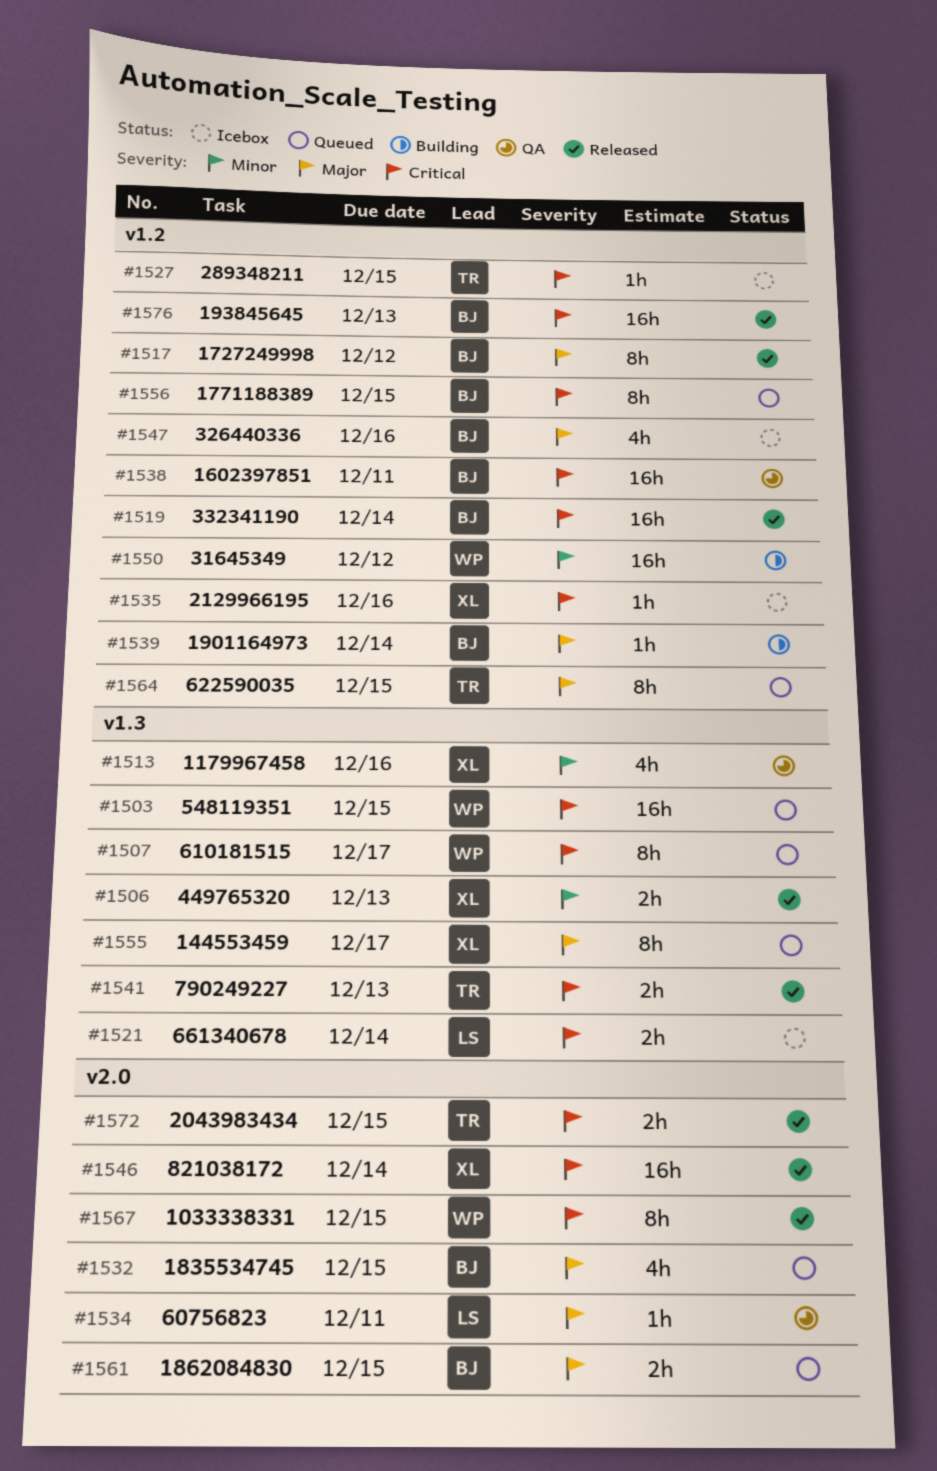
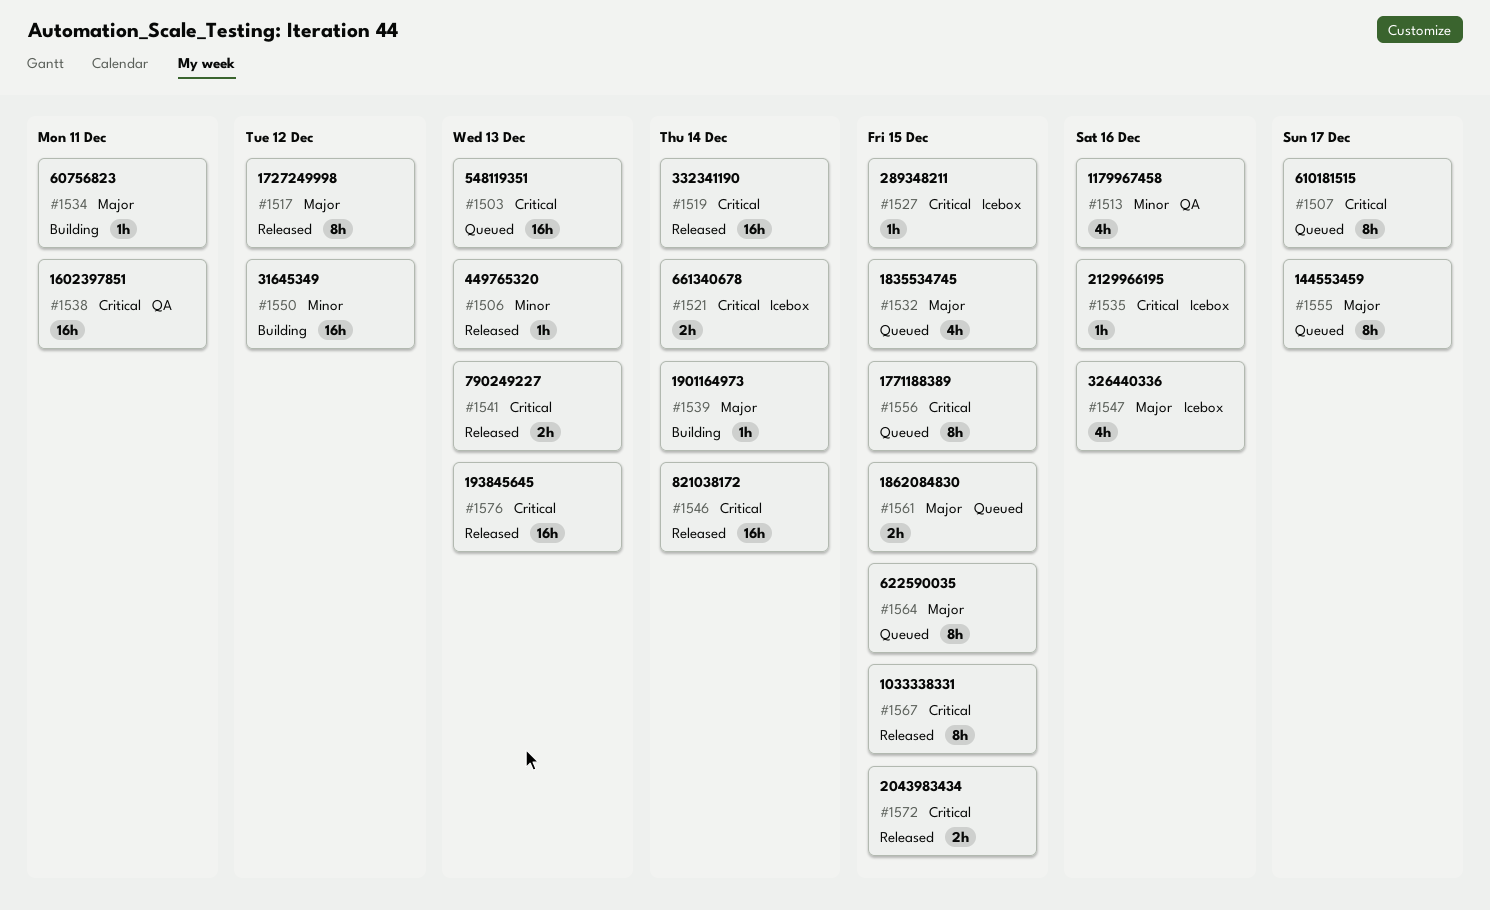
#1503, due: Dec 15 -> Dec 13
#1506, estimate: 2h -> 1h
#1534, status: QA -> Building

